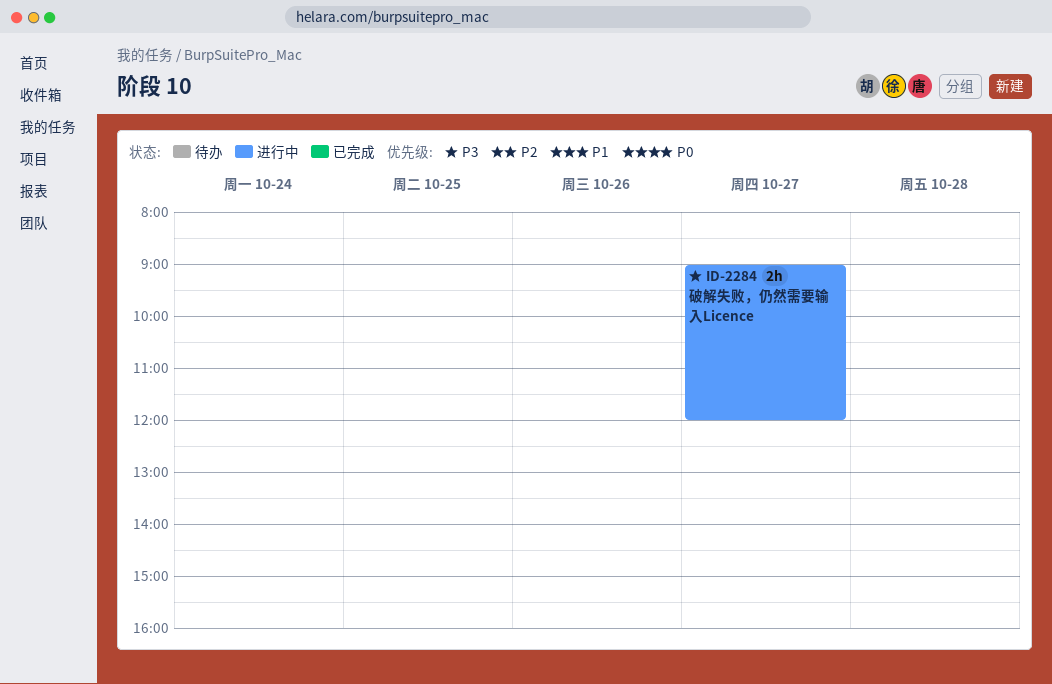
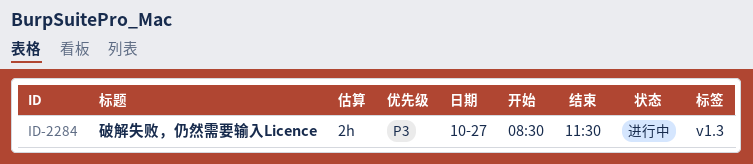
ID-2284, begins: 09:00 -> 08:30
ID-2284, ends: 12:00 -> 11:30

